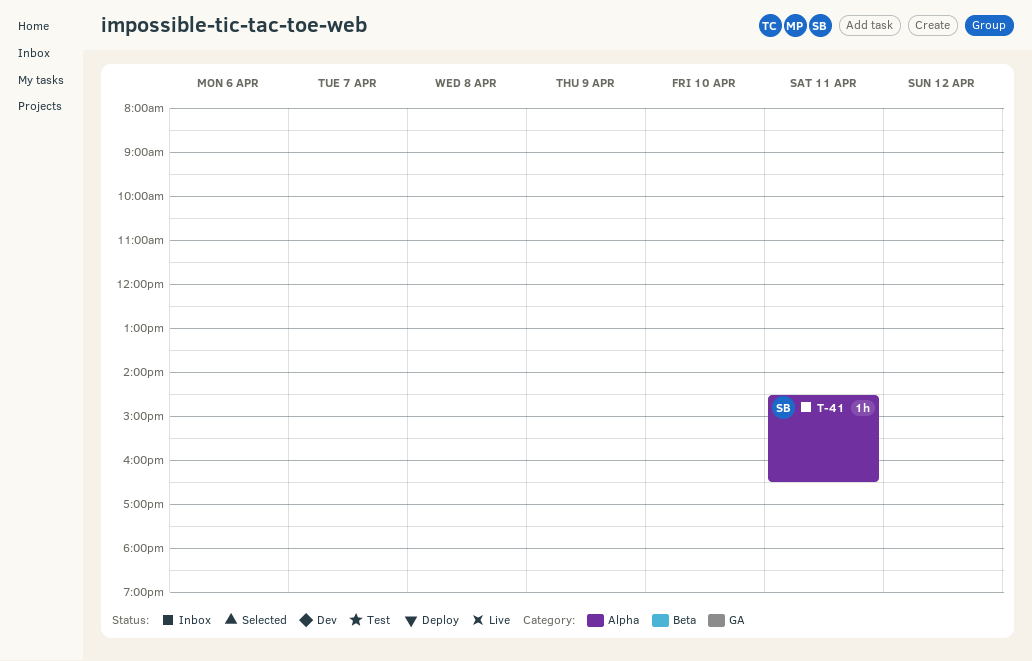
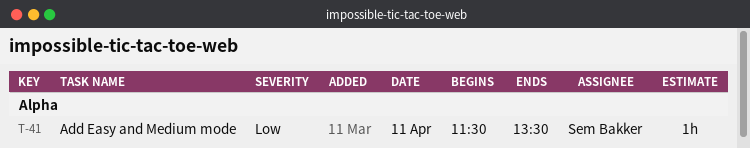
T-41, begins: 14:30 -> 11:30
T-41, ends: 16:30 -> 13:30

